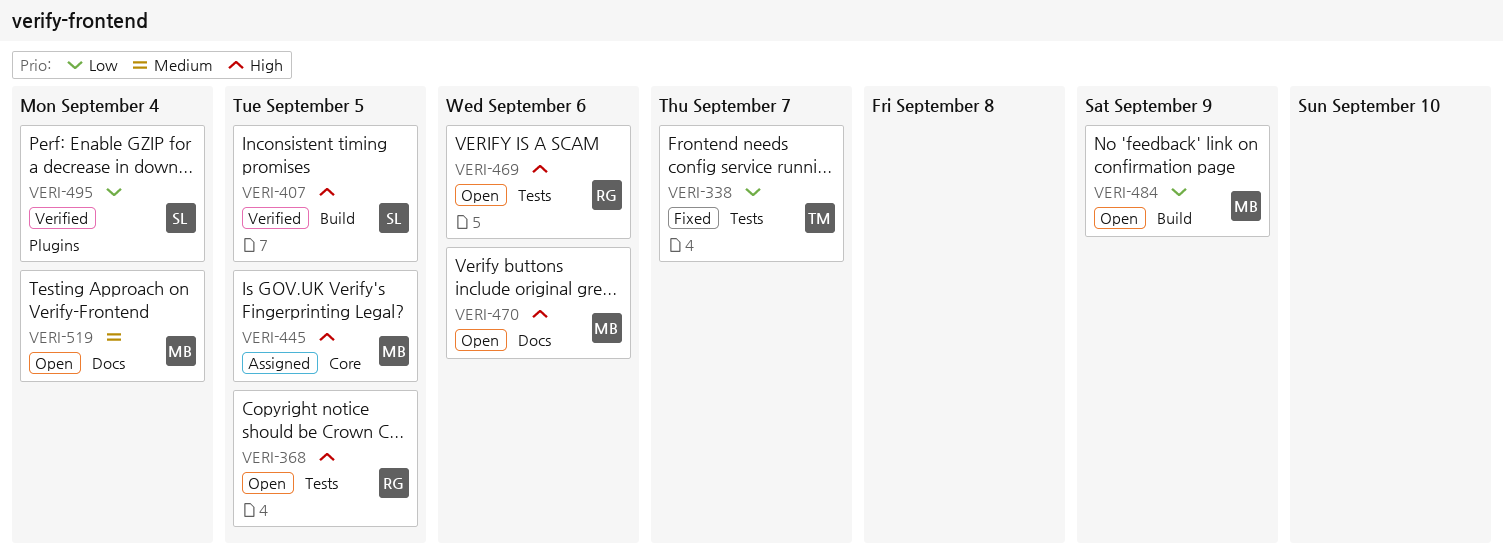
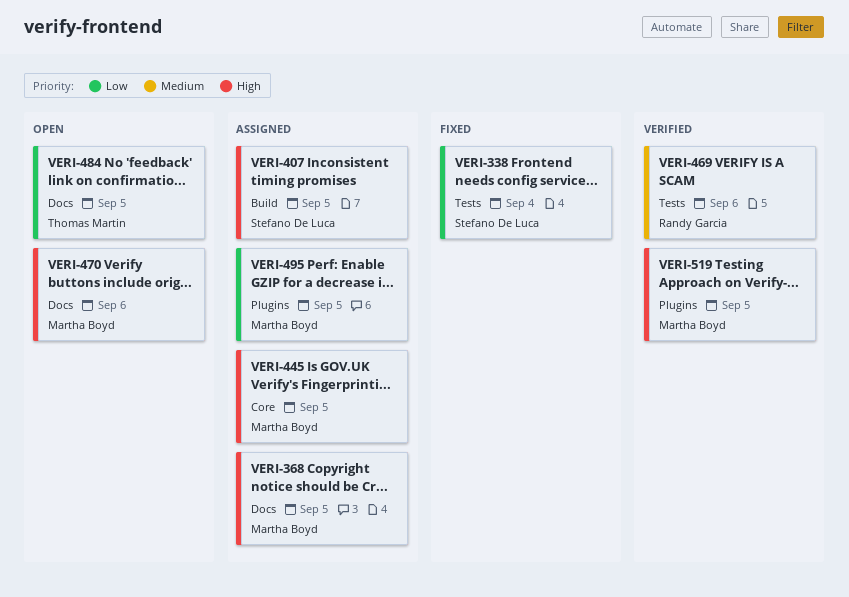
VERI-338, owner: Thomas Martin -> Stefano De Luca
VERI-338, due: Sep 7 -> Sep 4
VERI-368, status: Open -> Assigned
VERI-368, owner: Randy Garcia -> Martha Boyd
VERI-368, label: Tests -> Docs
VERI-407, status: Verified -> Assigned
VERI-469, status: Open -> Verified
VERI-469, priority: High -> Medium
VERI-484, owner: Martha Boyd -> Thomas Martin
VERI-484, label: Build -> Docs
VERI-484, due: Sep 9 -> Sep 5
VERI-495, status: Verified -> Assigned
VERI-495, owner: Stefano De Luca -> Martha Boyd
VERI-495, due: Sep 4 -> Sep 5
VERI-519, status: Open -> Verified
VERI-519, priority: Medium -> High
VERI-519, label: Docs -> Plugins
VERI-519, due: Sep 4 -> Sep 5

